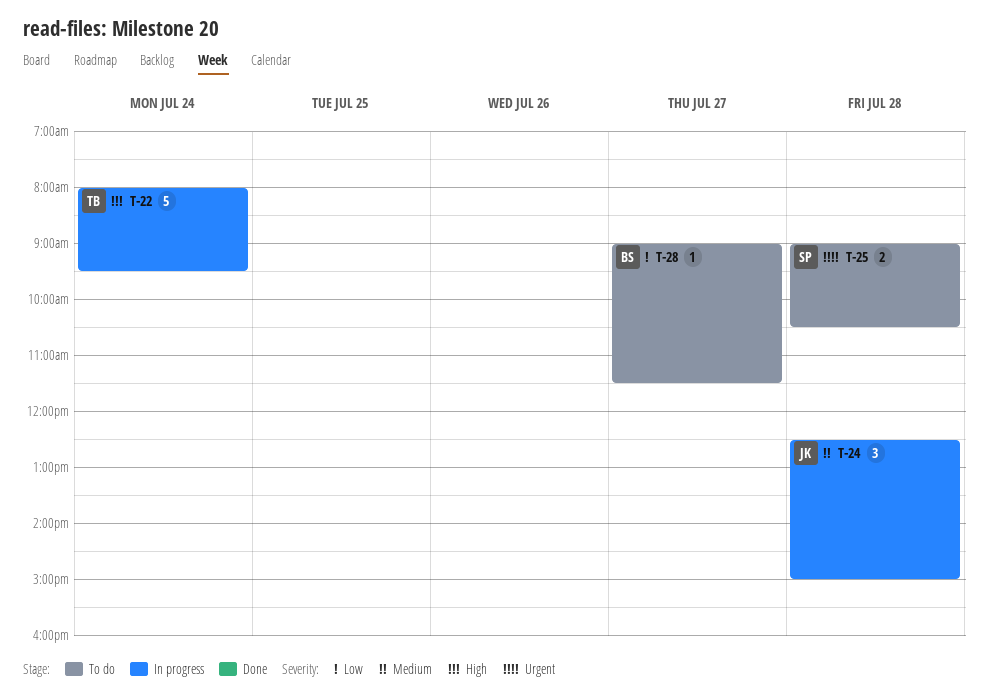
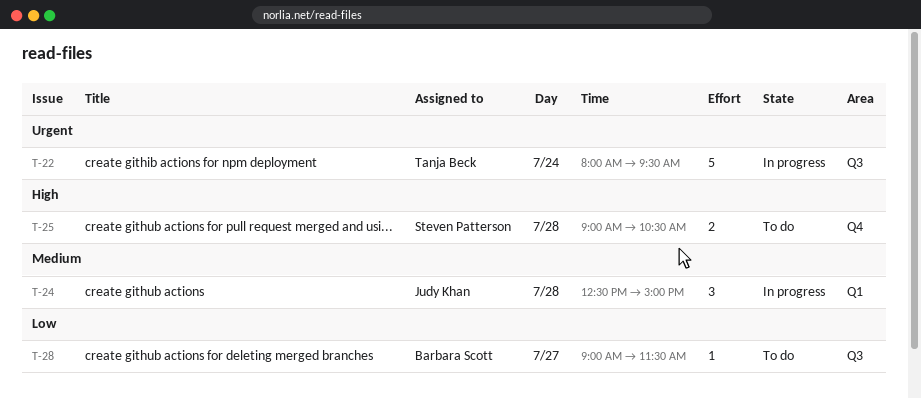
T-22, priority: High -> Urgent
T-25, priority: Urgent -> High

